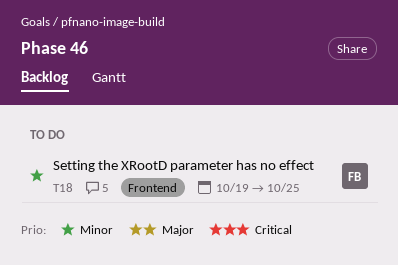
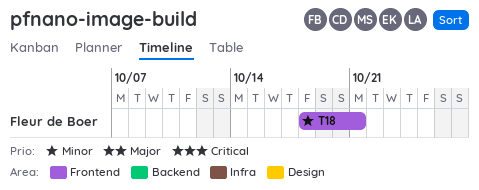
T18, start: Oct 19 -> Oct 18
T18, due: Oct 25 -> Oct 21

